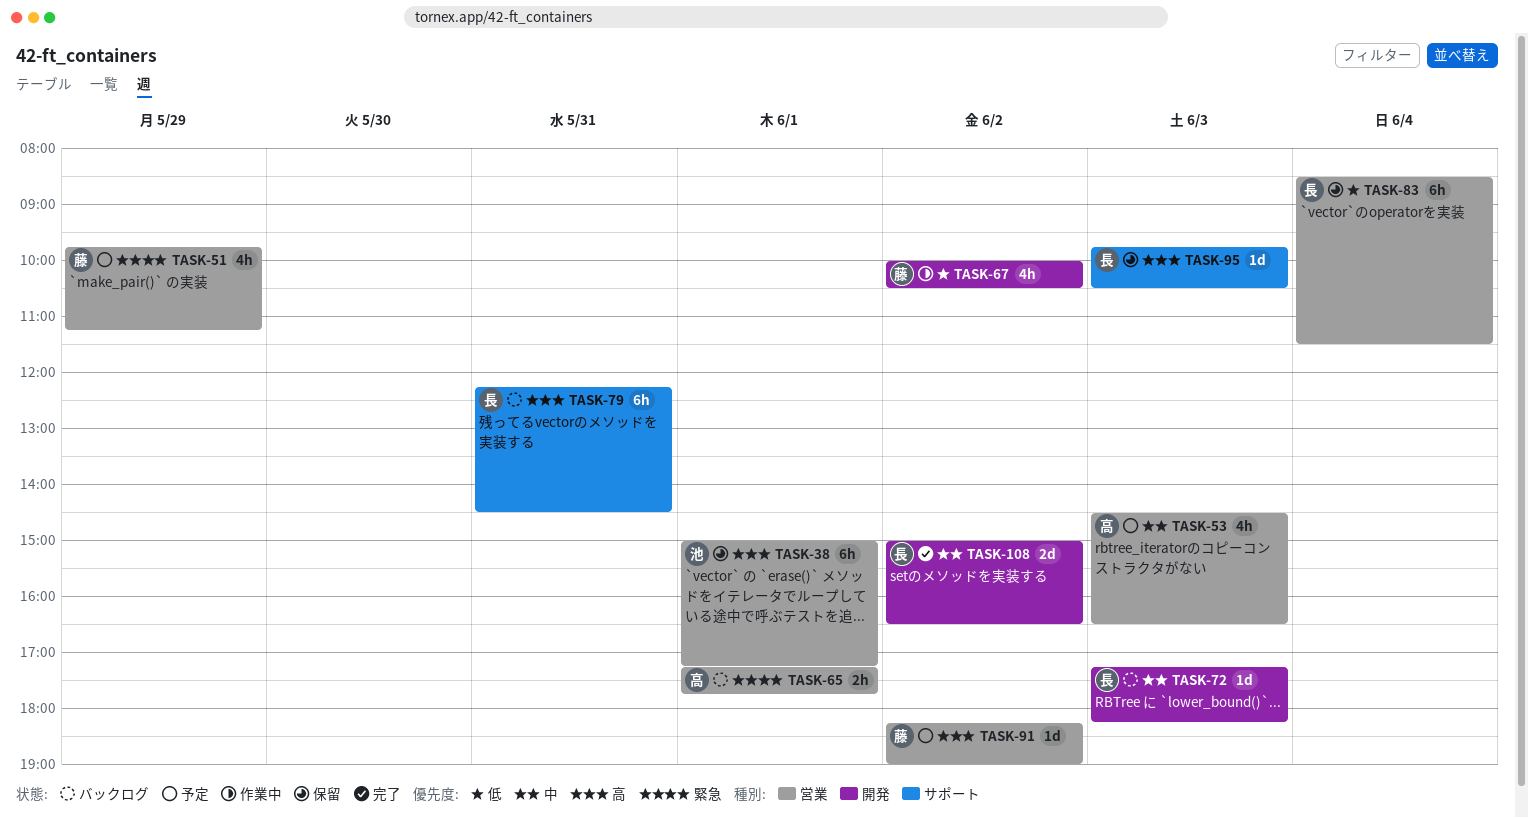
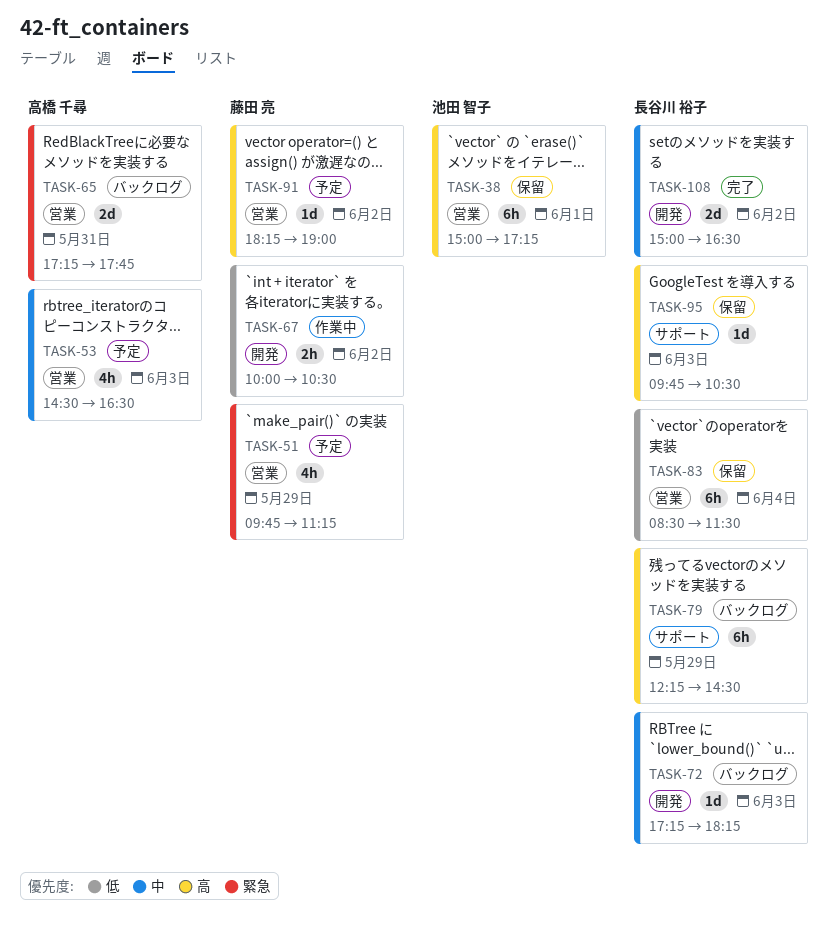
TASK-65, estimate: 2h -> 2d
TASK-65, day: Jun 1 -> May 31
TASK-67, estimate: 4h -> 2h
TASK-79, day: May 31 -> May 29

